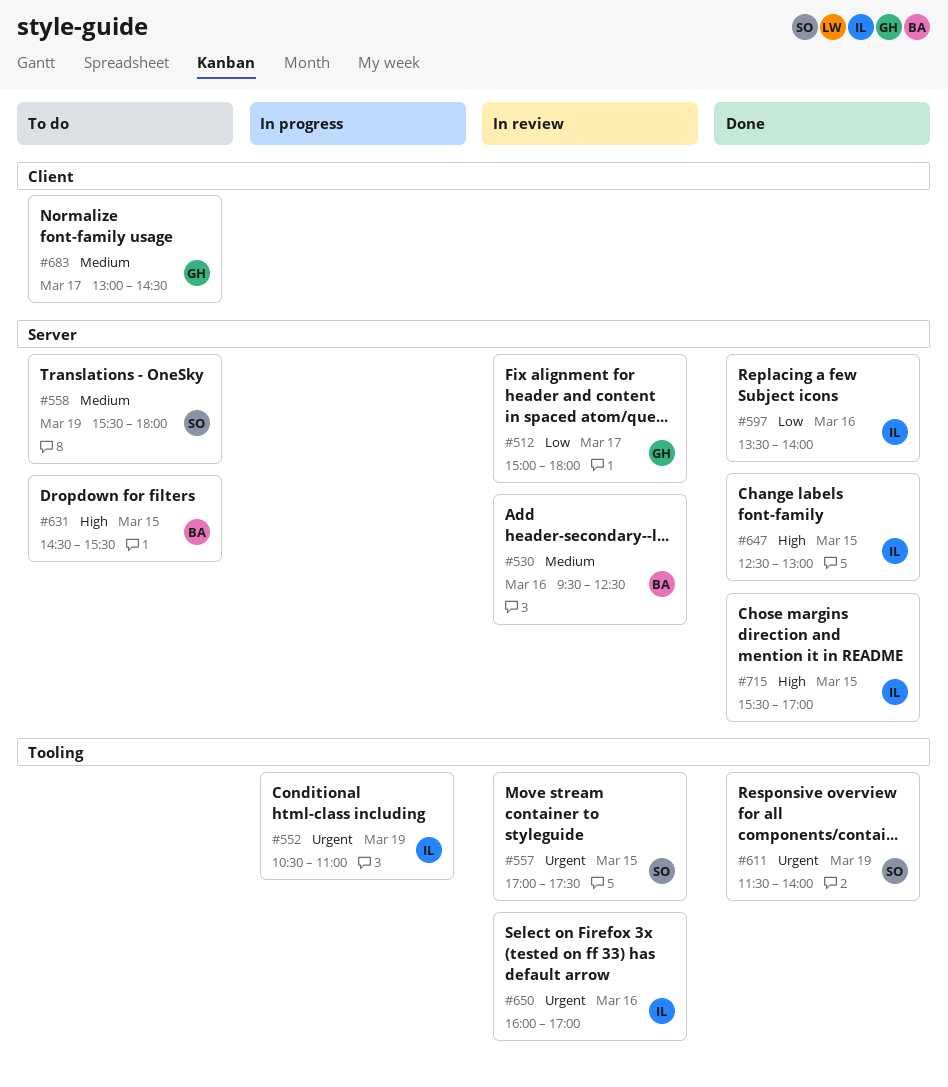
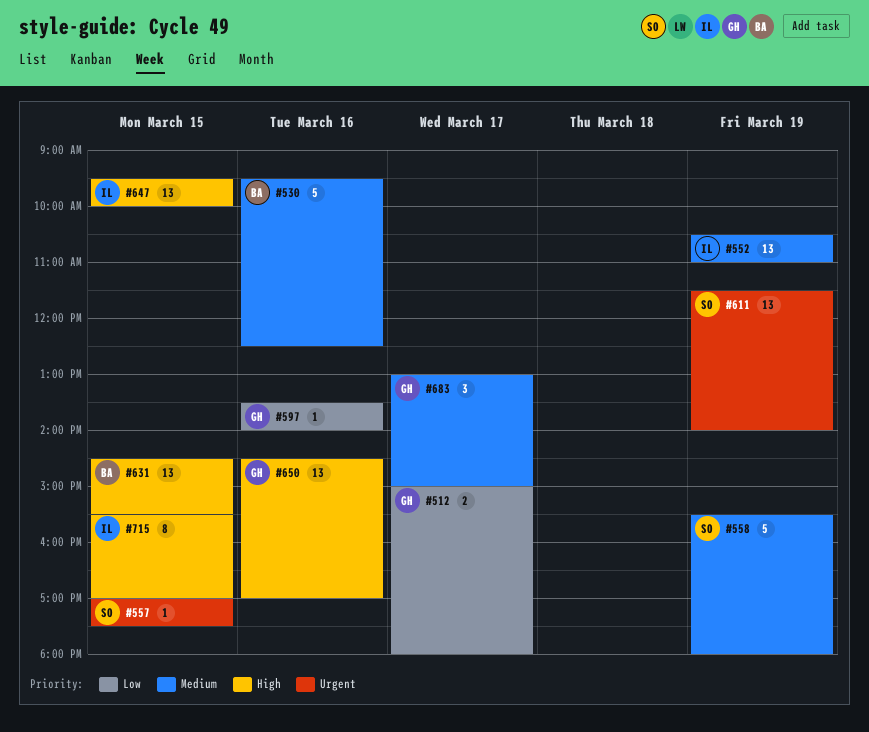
#552, priority: Urgent -> Medium
#597, owner: IL -> GH
#647, begins: 12:30 -> 09:30
#647, ends: 13:00 -> 10:00
#650, owner: IL -> GH
#650, priority: Urgent -> High
#650, begins: 16:00 -> 14:30
#683, ends: 14:30 -> 15:00

